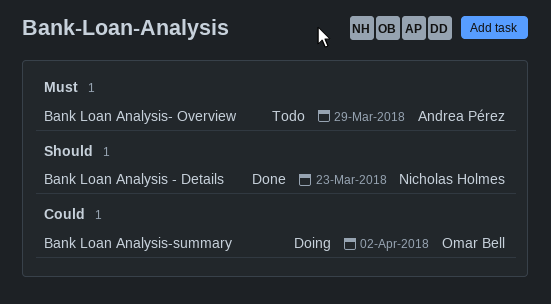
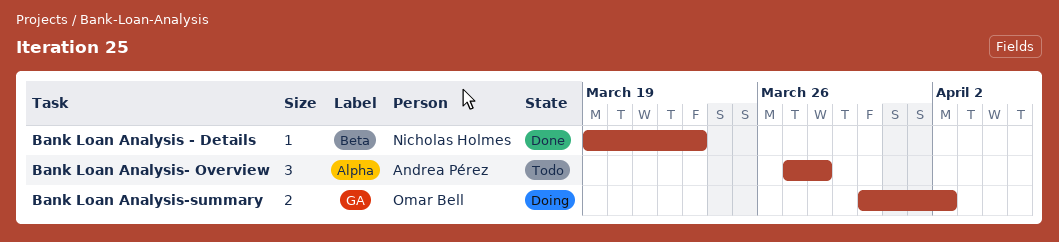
Bank Loan Analysis- Overview, due: Mar 29 -> Mar 28

